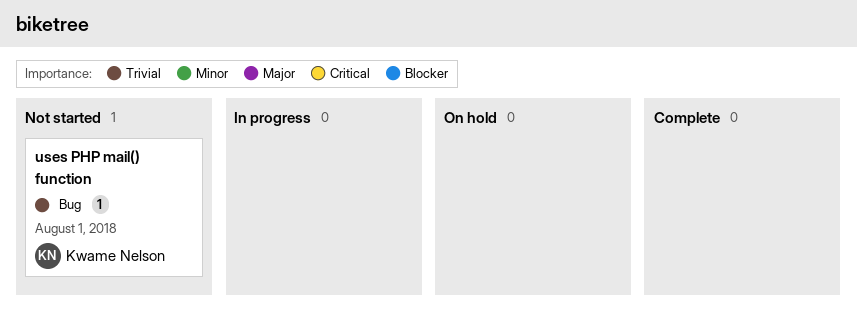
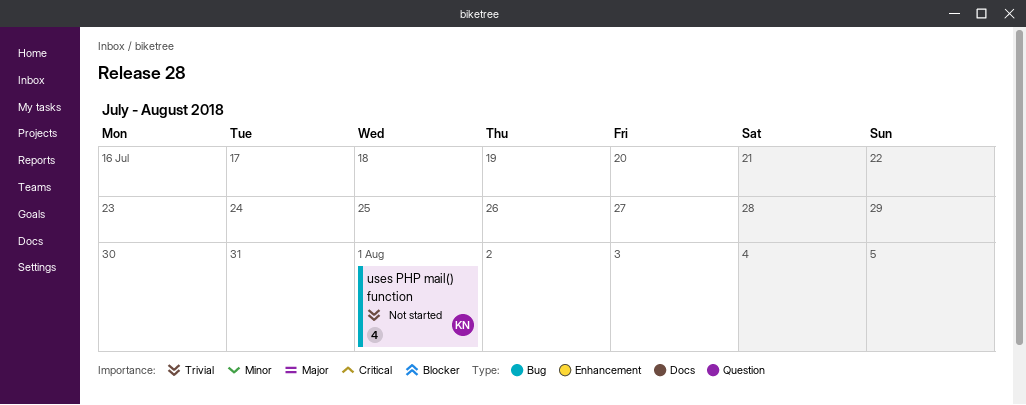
uses PHP mail() function, estimate: 1 -> 4

